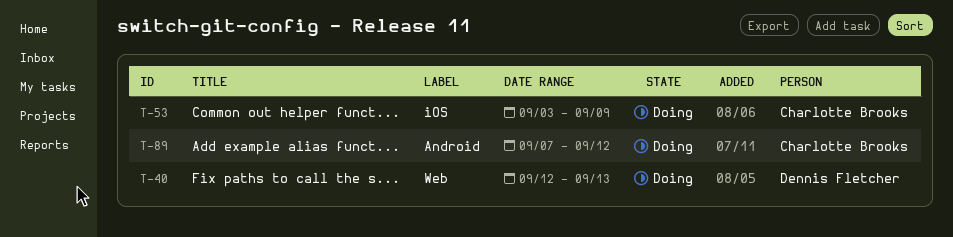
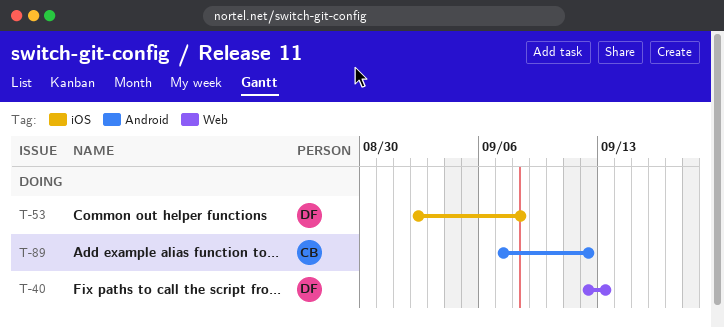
T-53, owner: Charlotte Brooks -> Dennis Fletcher
T-53, start: Sep 3 -> Sep 2
T-53, due: Sep 9 -> Sep 8

